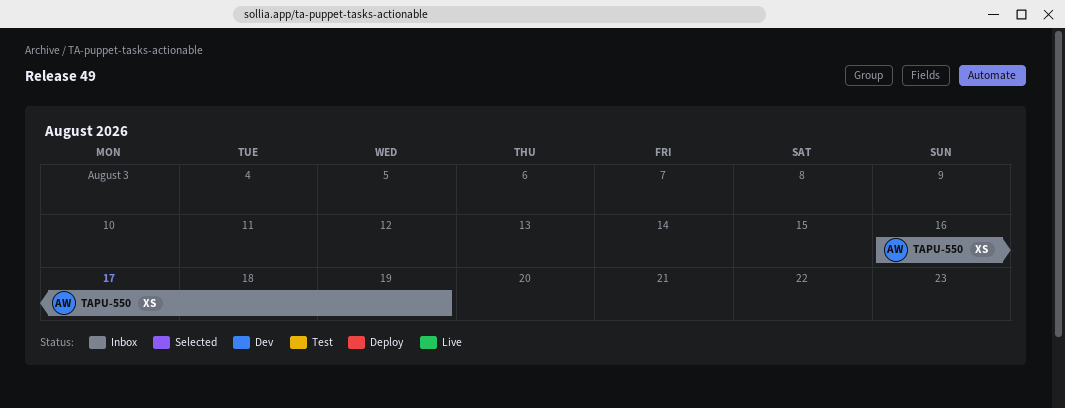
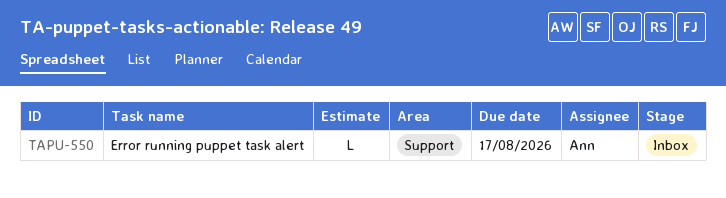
TAPU-550, estimate: XS -> L
TAPU-550, due: Aug 19 -> Aug 17

